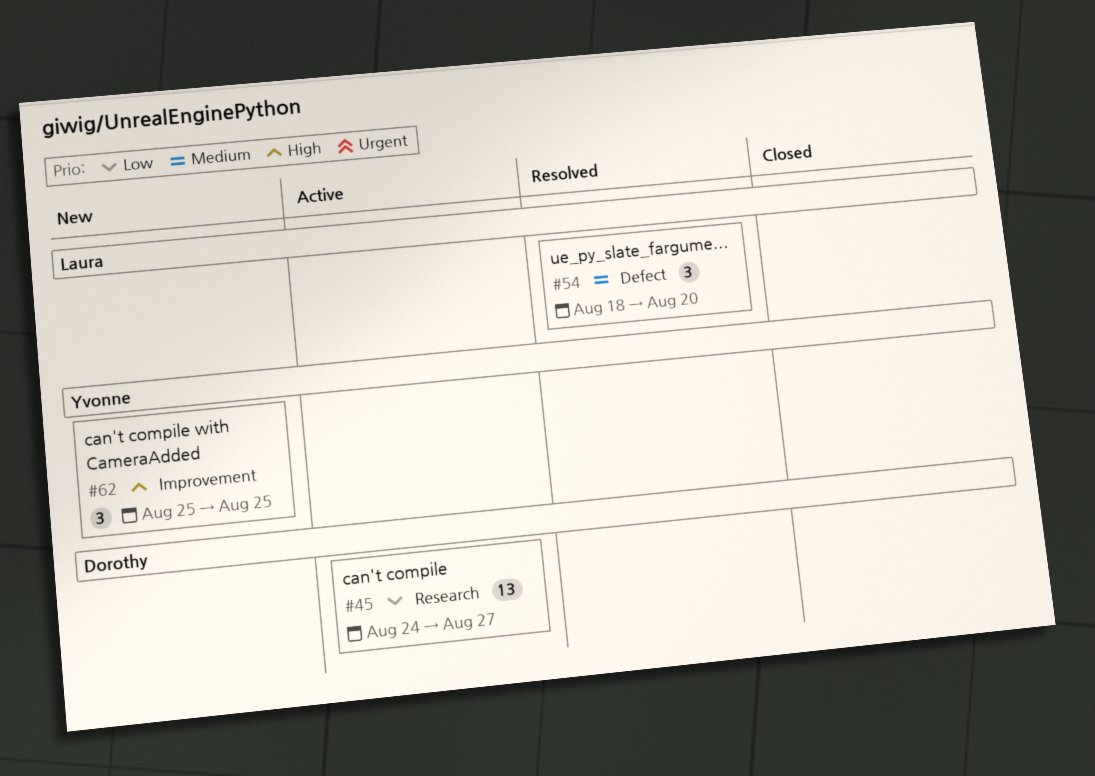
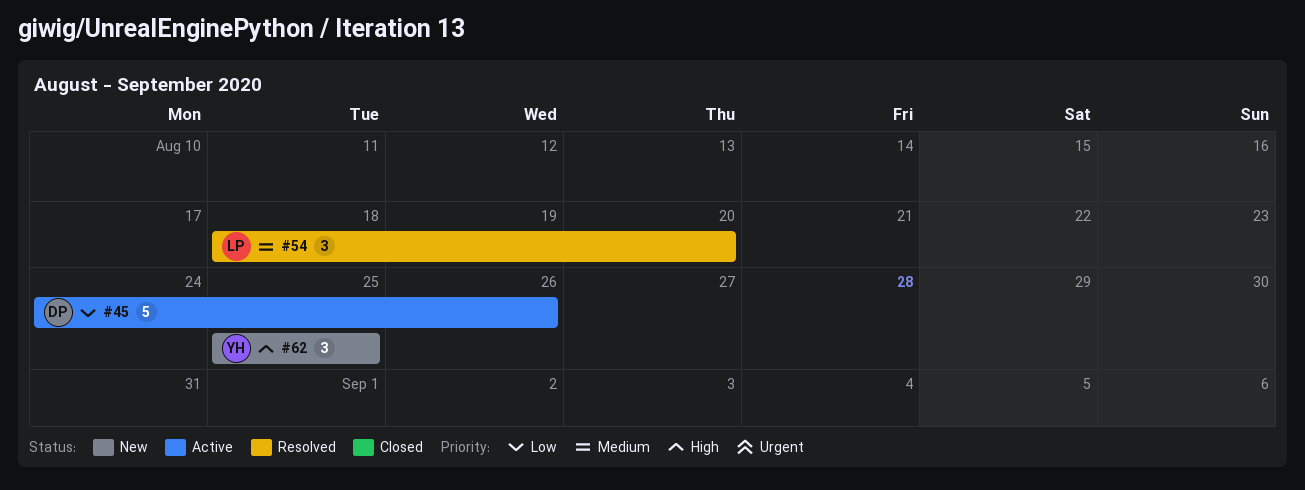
#45, estimate: 13 -> 5
#45, due: Aug 27 -> Aug 26

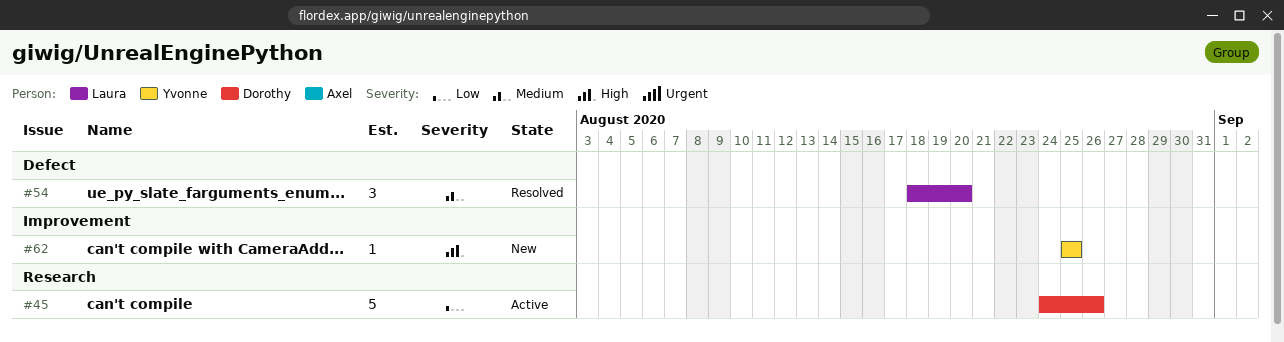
#62, estimate: 3 -> 1

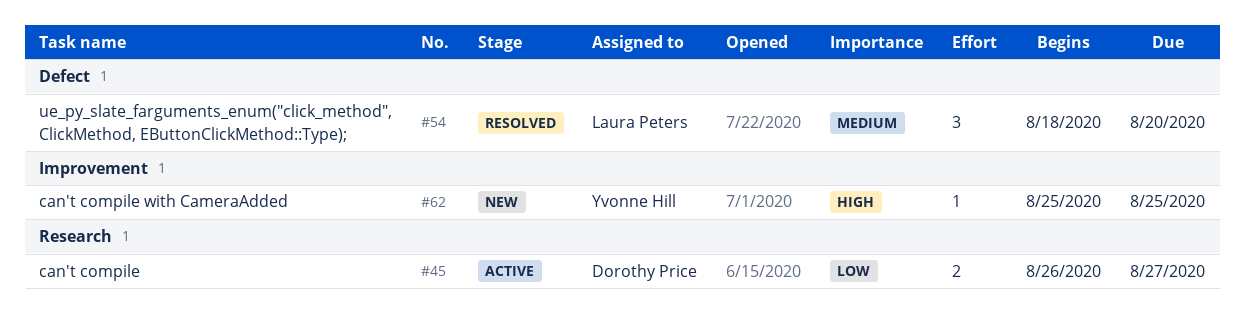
#45, estimate: 5 -> 2
#45, start: Aug 24 -> Aug 26
#45, due: Aug 26 -> Aug 27

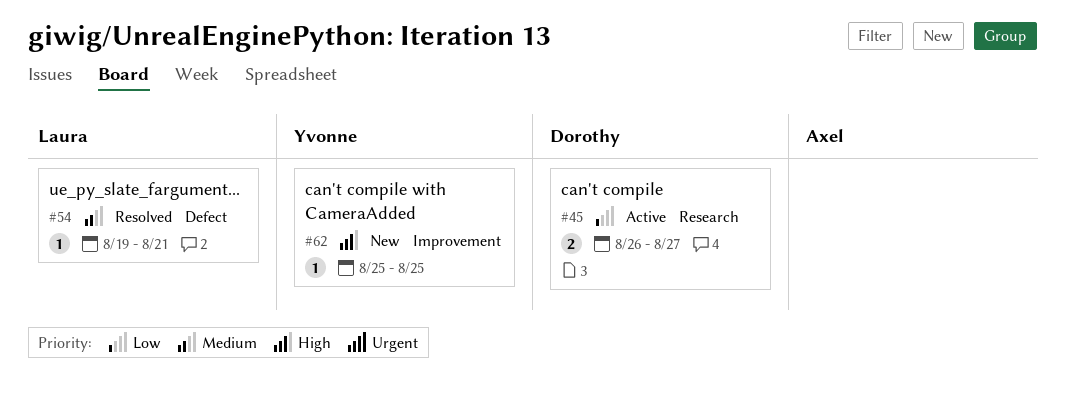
#54, estimate: 3 -> 1
#54, start: Aug 18 -> Aug 19
#54, due: Aug 20 -> Aug 21

